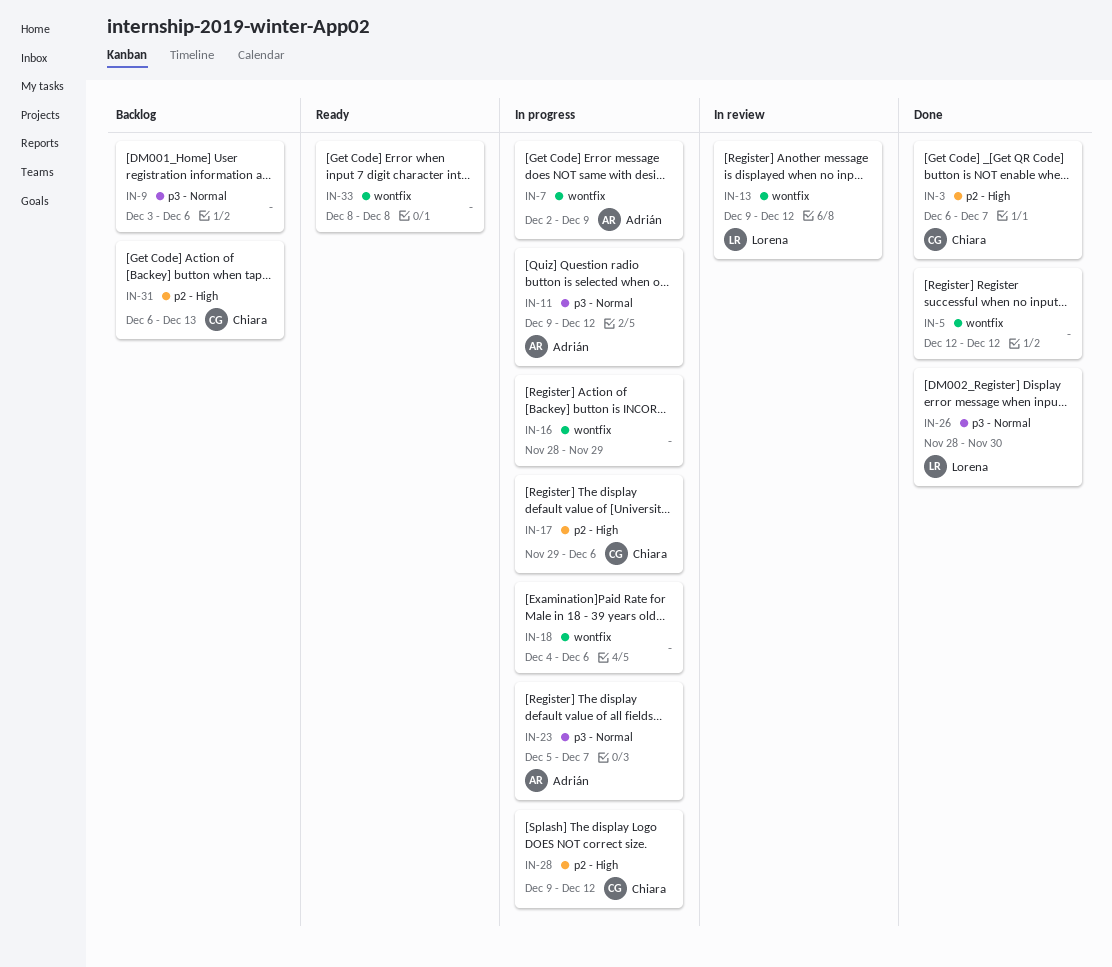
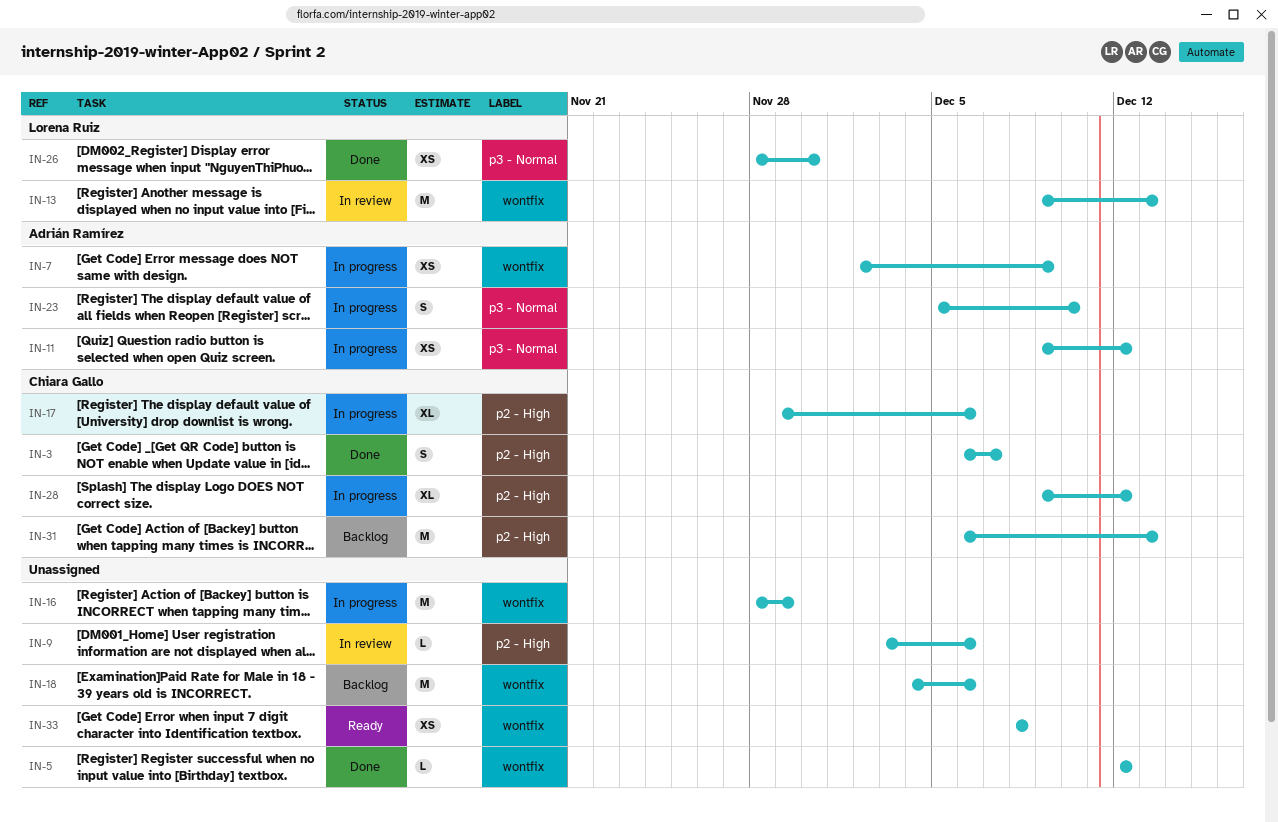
IN-9, status: Backlog -> In review
IN-9, label: p3 - Normal -> p2 - High
IN-13, due: Dec 12 -> Dec 13
IN-18, status: In progress -> Backlog
IN-23, due: Dec 7 -> Dec 10

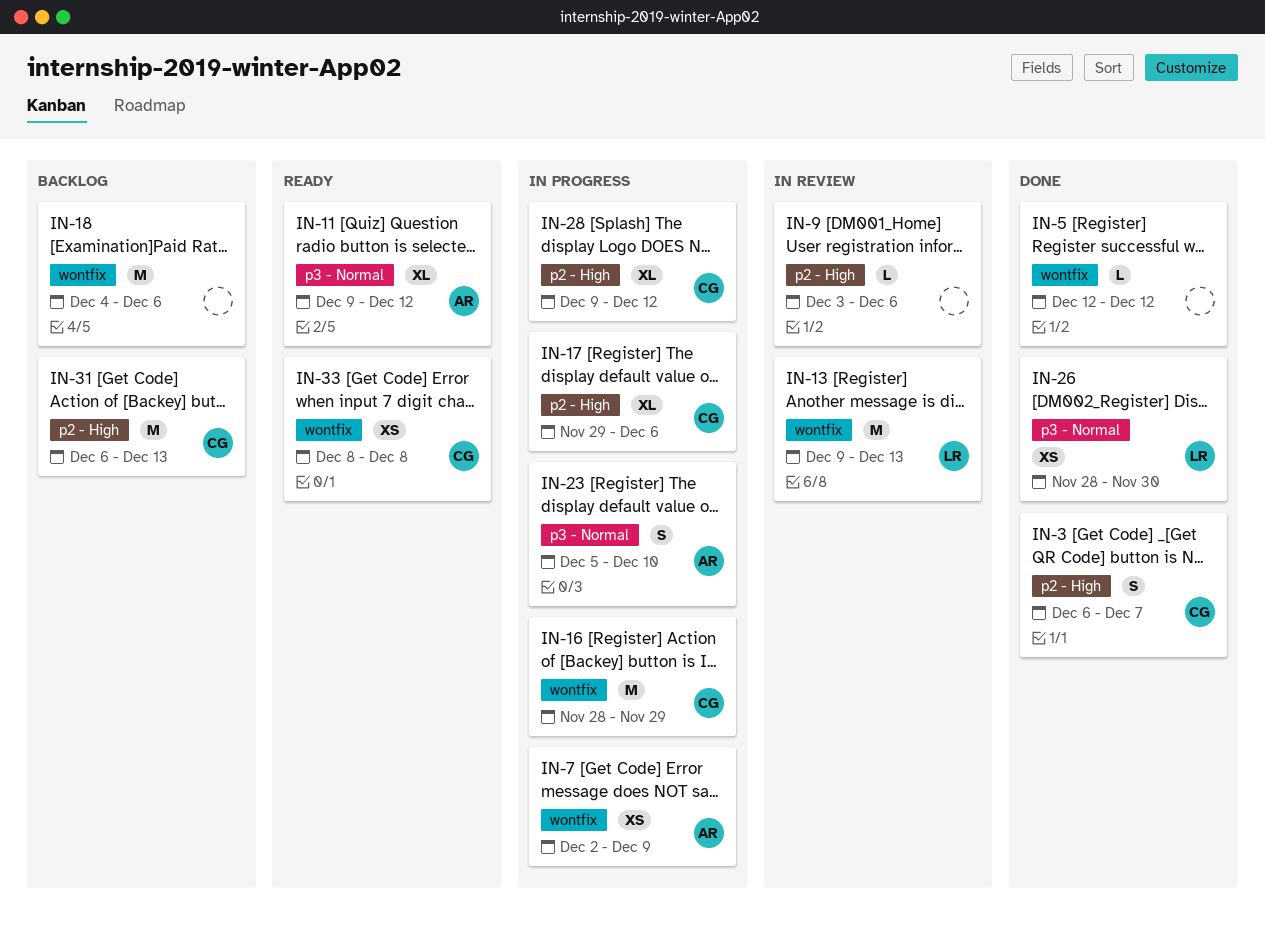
IN-11, status: In progress -> Ready
IN-11, estimate: XS -> XL
IN-16, owner: none -> Chiara Gallo
IN-33, owner: none -> Chiara Gallo

